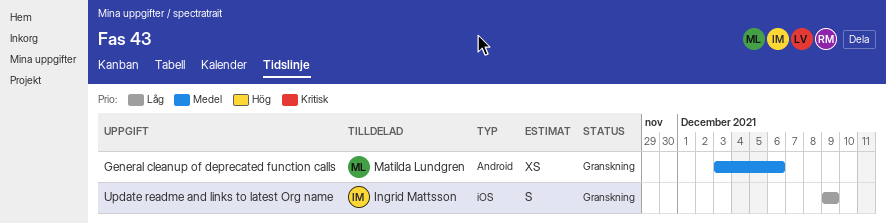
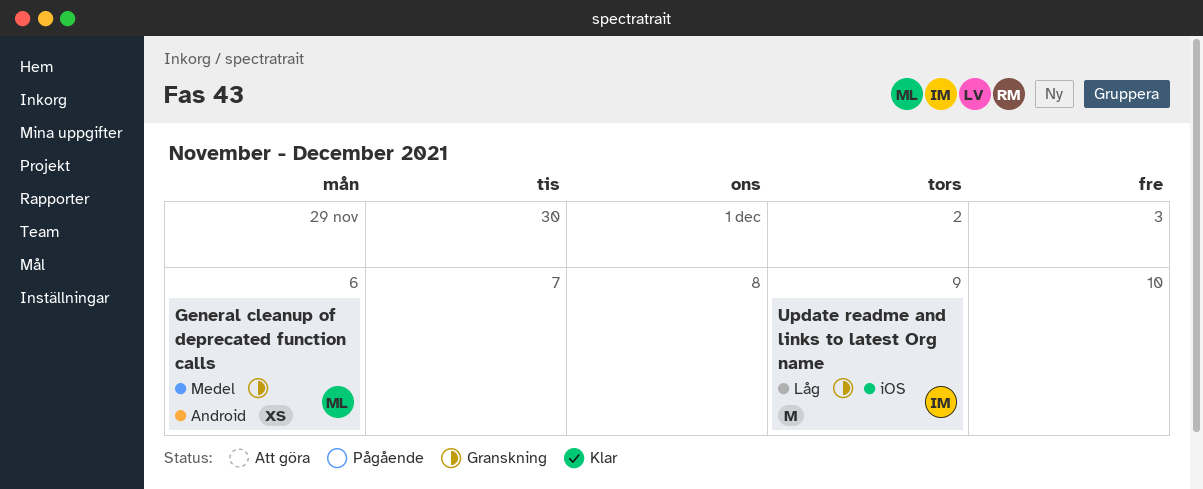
Update readme and links to latest Org name, estimate: S -> M

